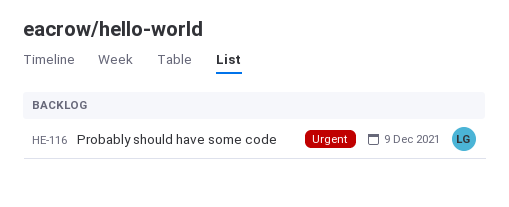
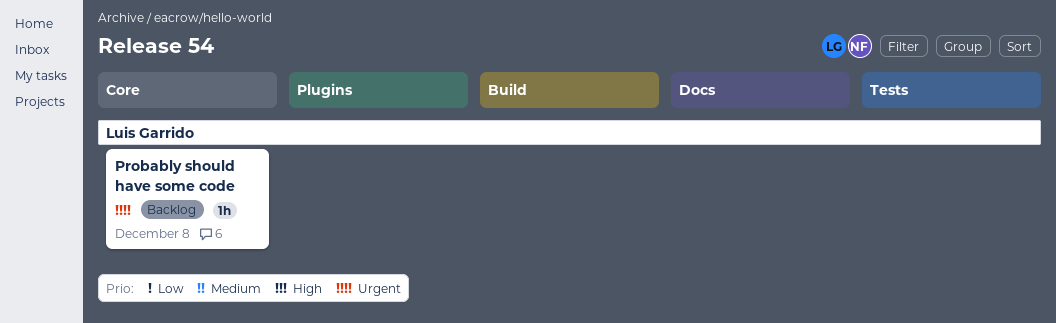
Probably should have some code, due: Dec 9 -> Dec 8

